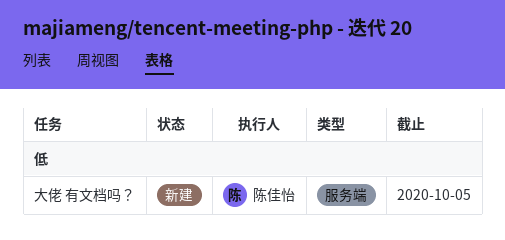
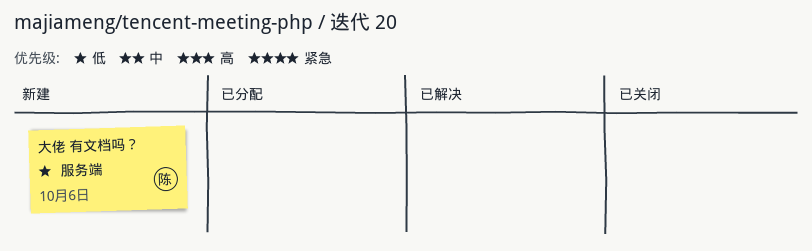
大佬 有文档吗？, due: Oct 5 -> Oct 6

